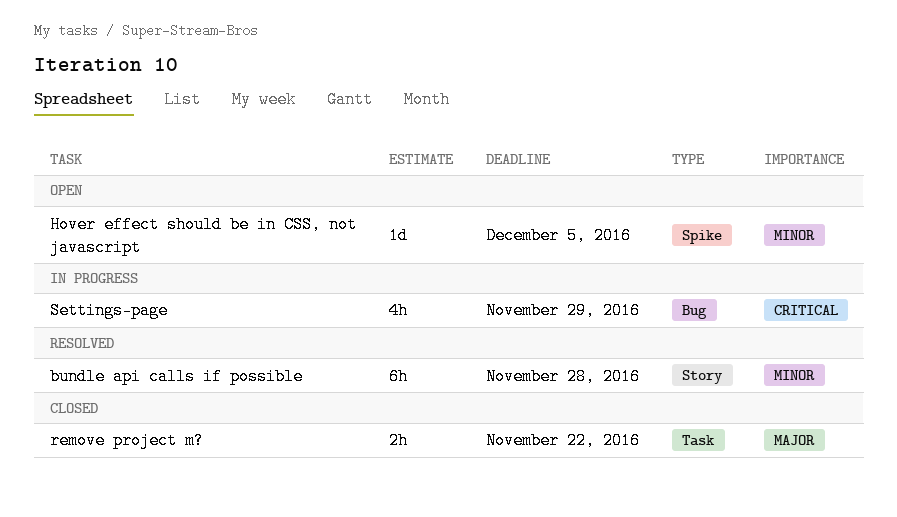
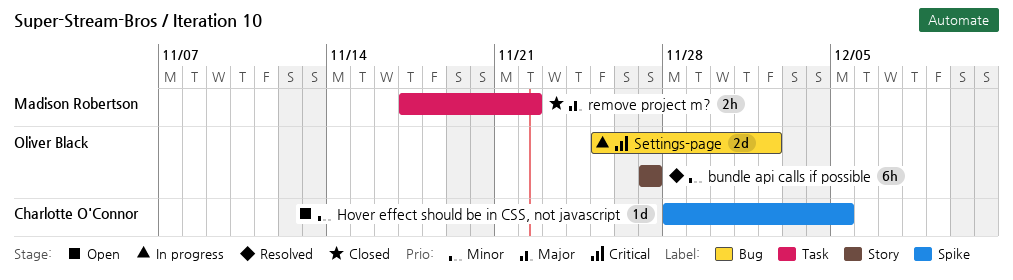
bundle api calls if possible, due: Nov 28 -> Nov 27
Settings-page, estimate: 4h -> 2d
Settings-page, due: Nov 29 -> Dec 2

